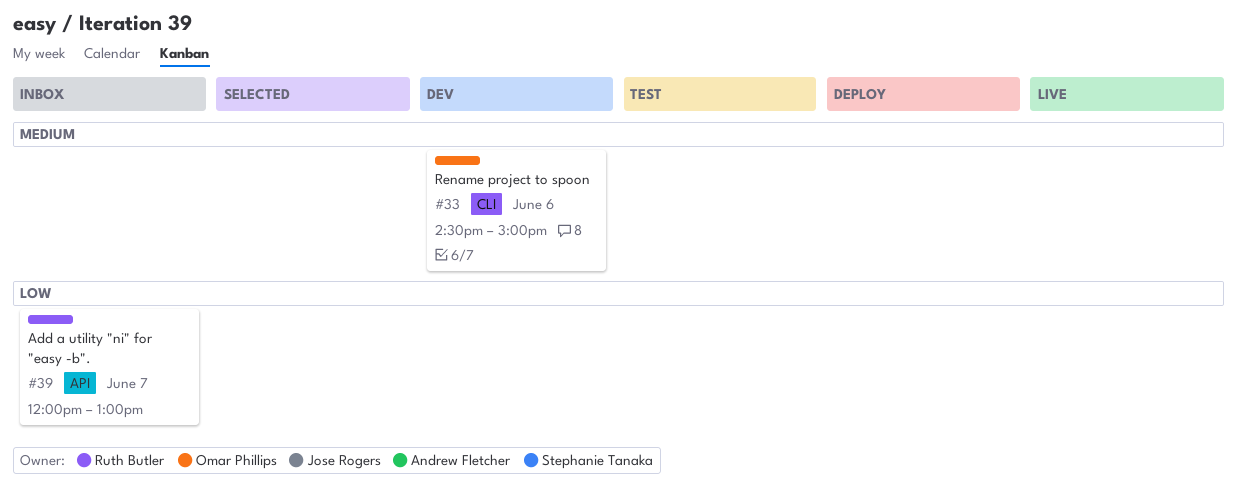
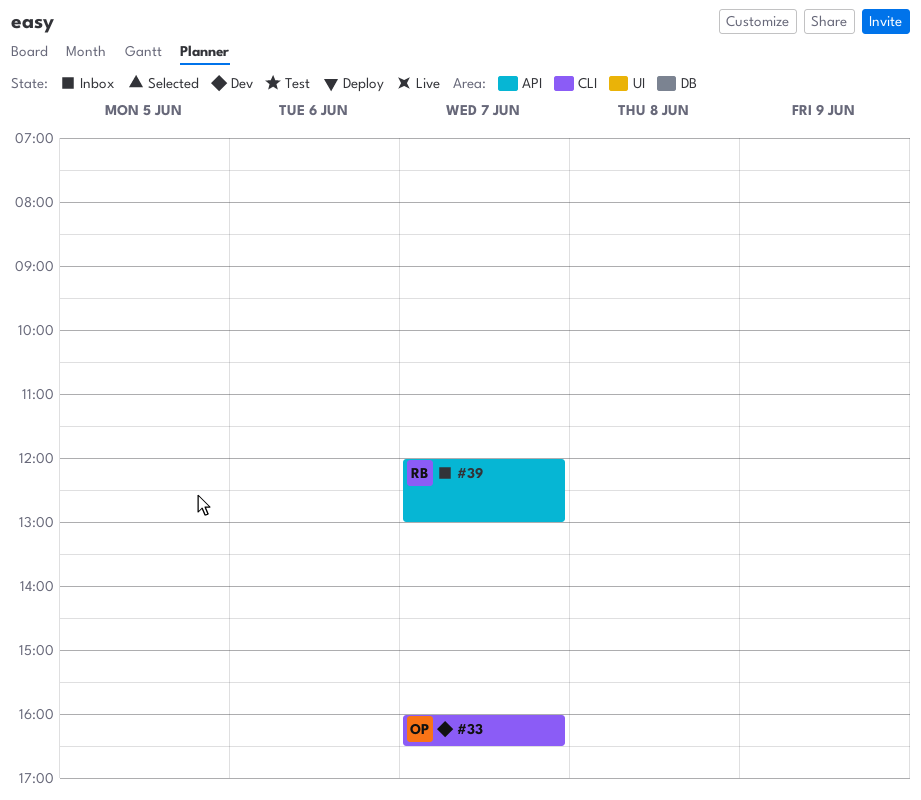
#33, day: Jun 6 -> Jun 7
#33, begins: 14:30 -> 16:00
#33, ends: 15:00 -> 16:30

